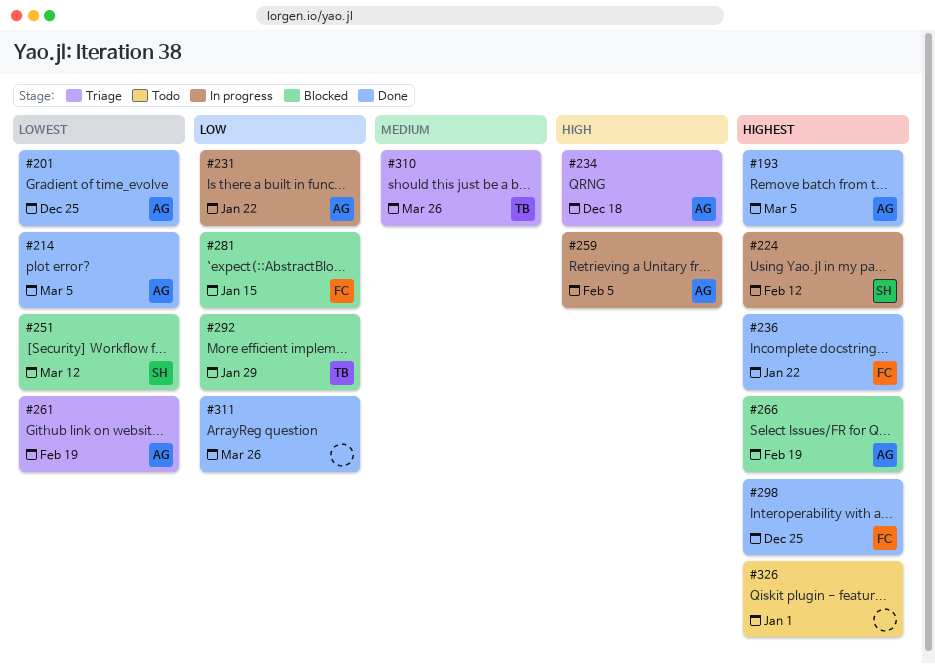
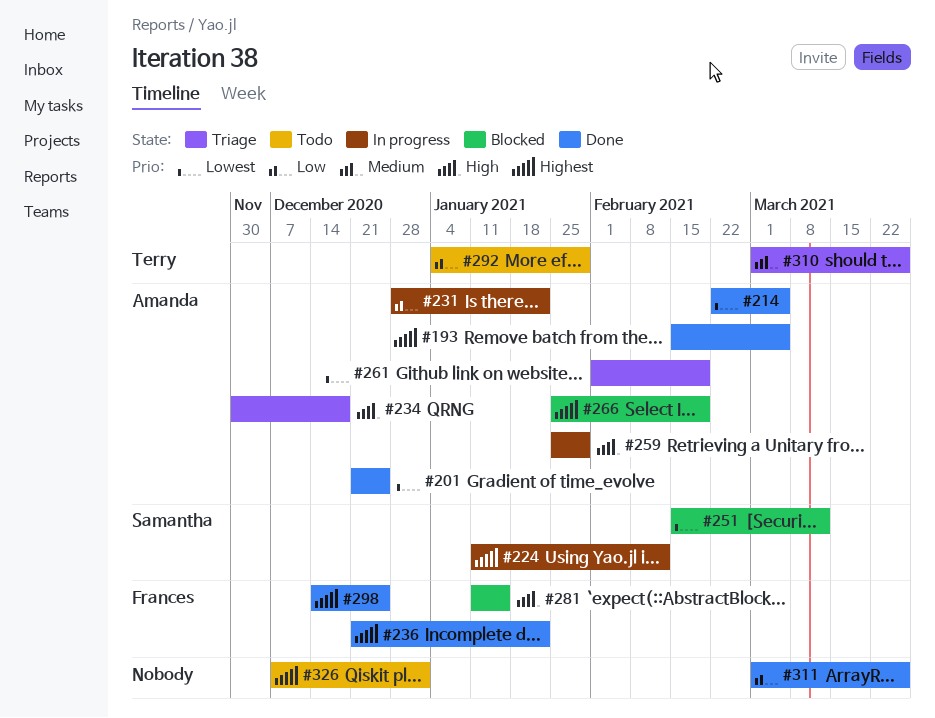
#259, due: Feb 5 -> Jan 29
#281, priority: Low -> High
#292, status: Blocked -> Todo

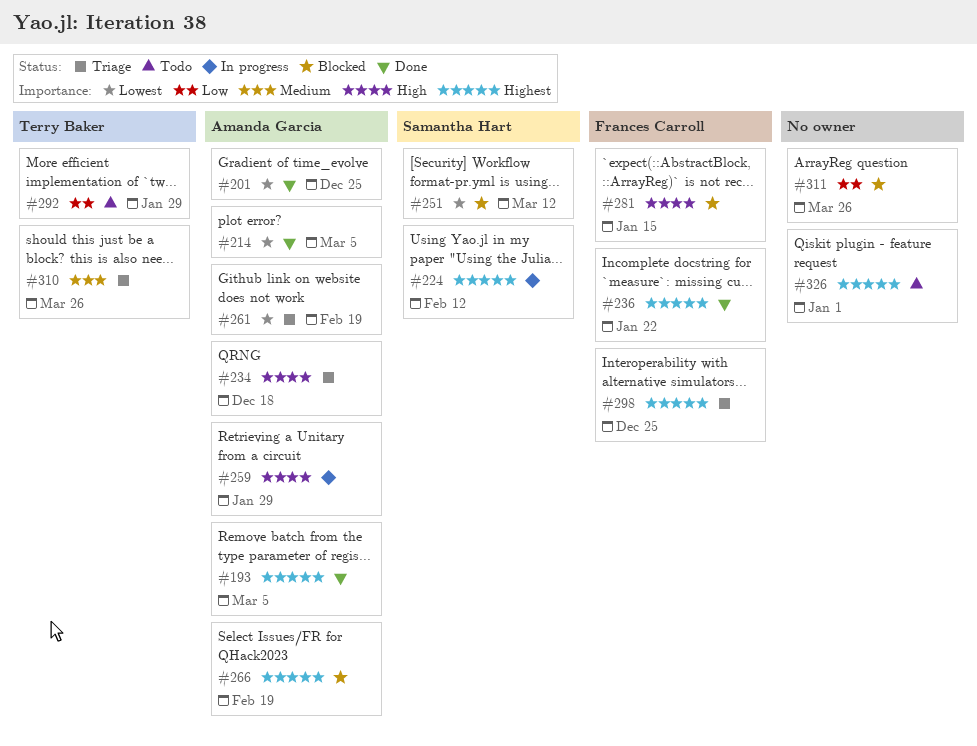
#231: present -> none
#298, status: Done -> Triage
#311, status: Done -> Blocked

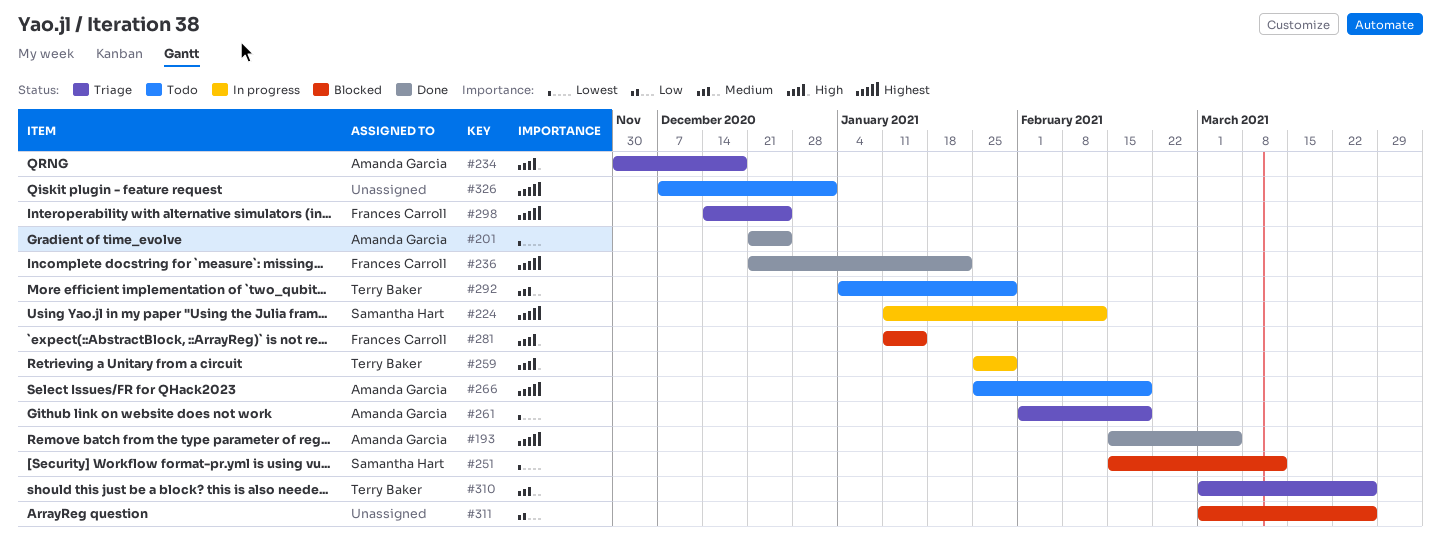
#214: present -> none
#259, owner: Amanda Garcia -> Terry Baker
#266, status: Blocked -> Todo
#292, priority: Low -> Medium

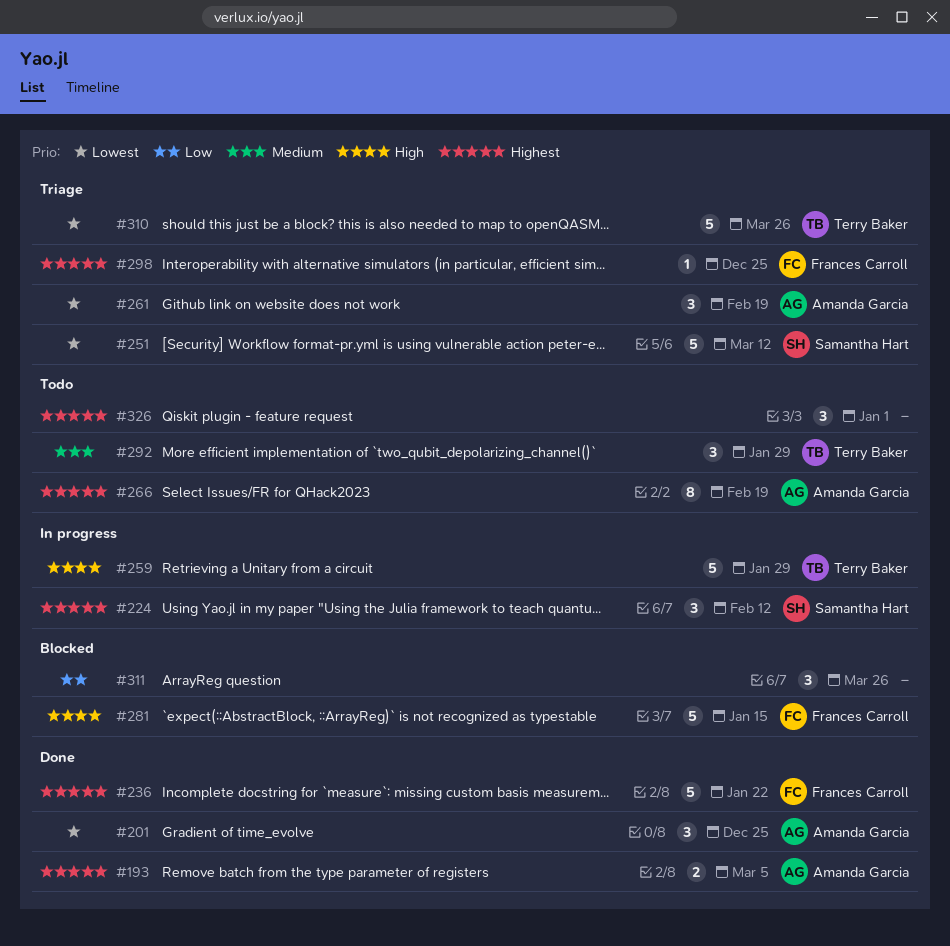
#234: present -> none
#251, status: Blocked -> Triage
#310, priority: Medium -> Lowest

